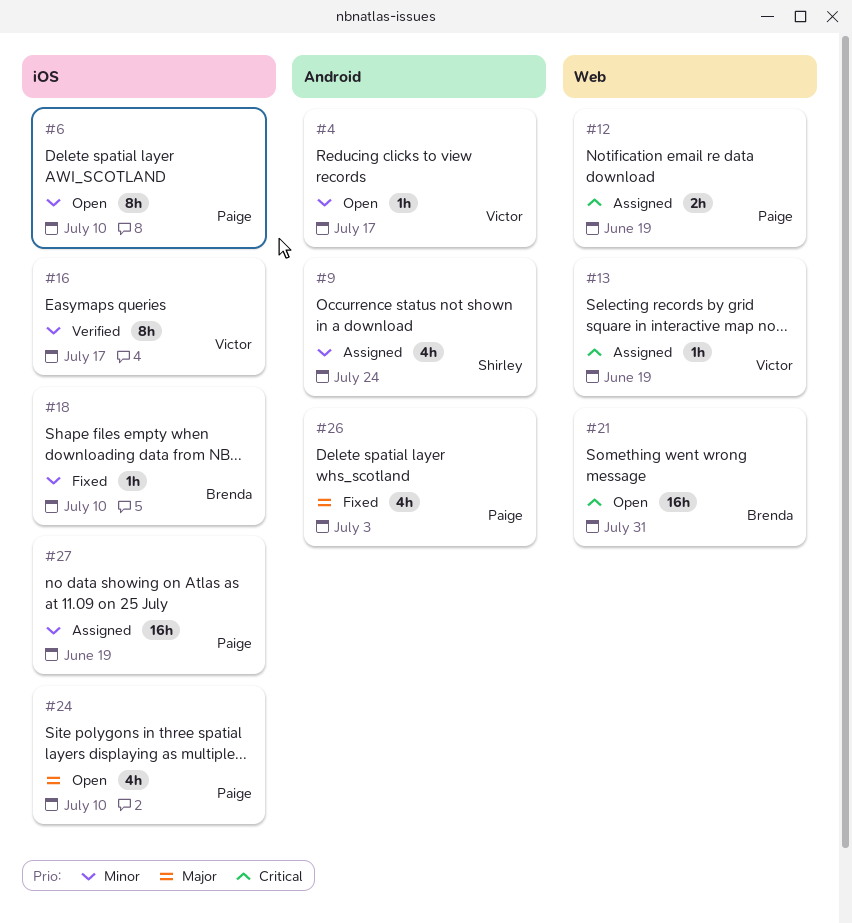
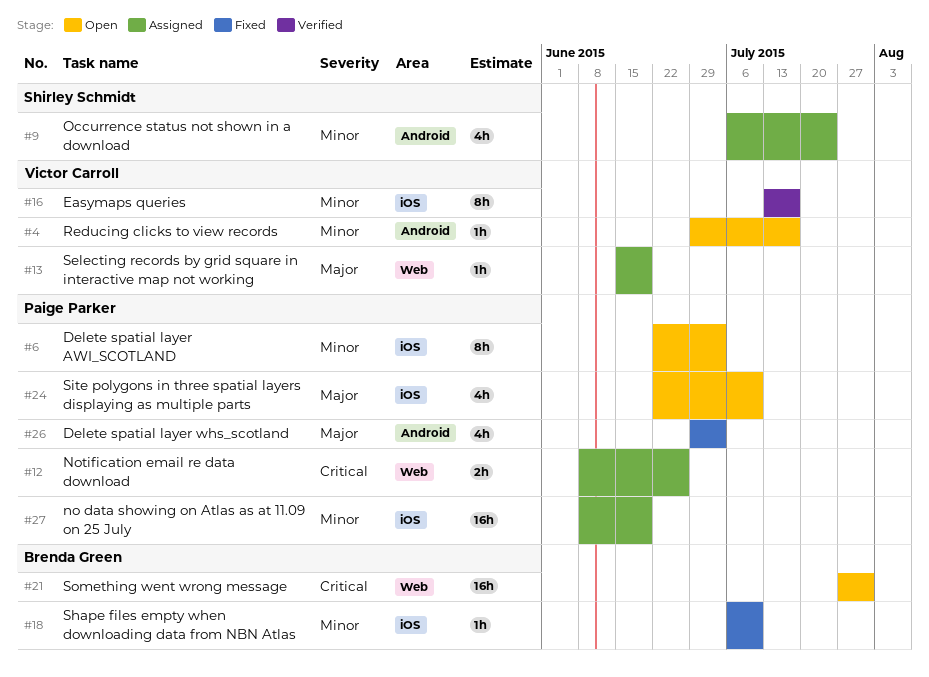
#6, due: Jul 10 -> Jul 3
#12, due: Jun 19 -> Jun 26
#13, priority: Critical -> Major

